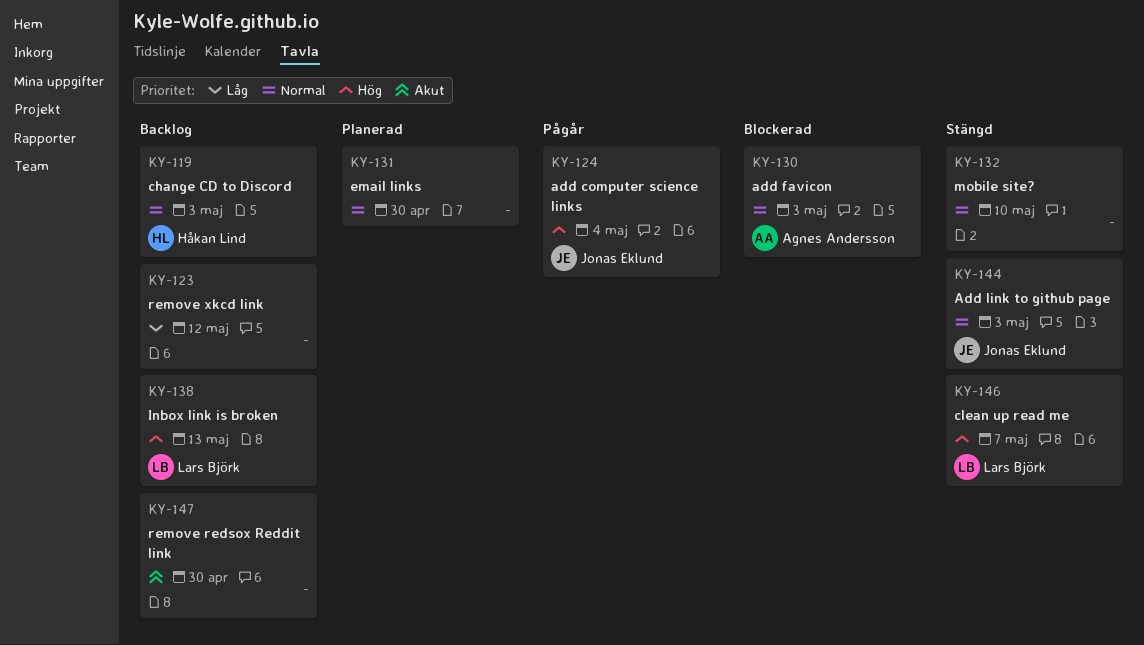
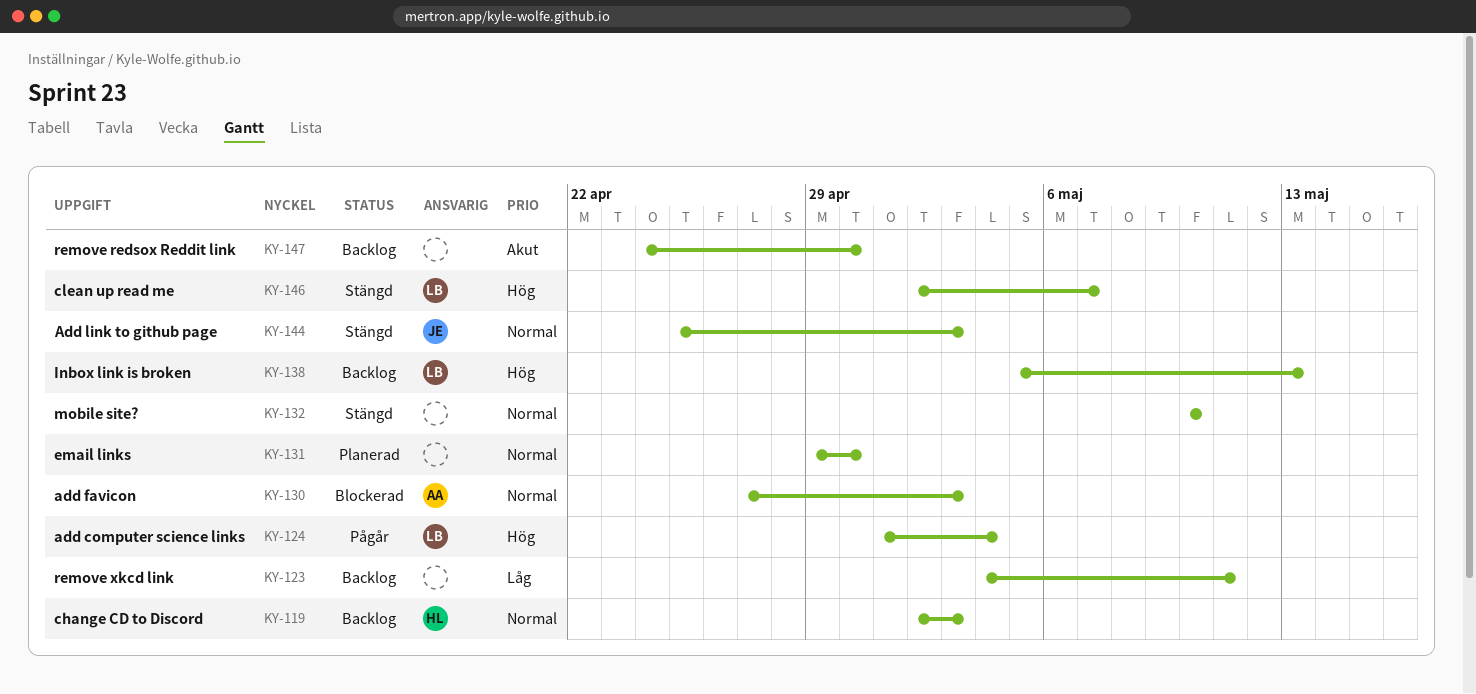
KY-123, due: May 12 -> May 11
KY-124, owner: Jonas Eklund -> Lars Björk

